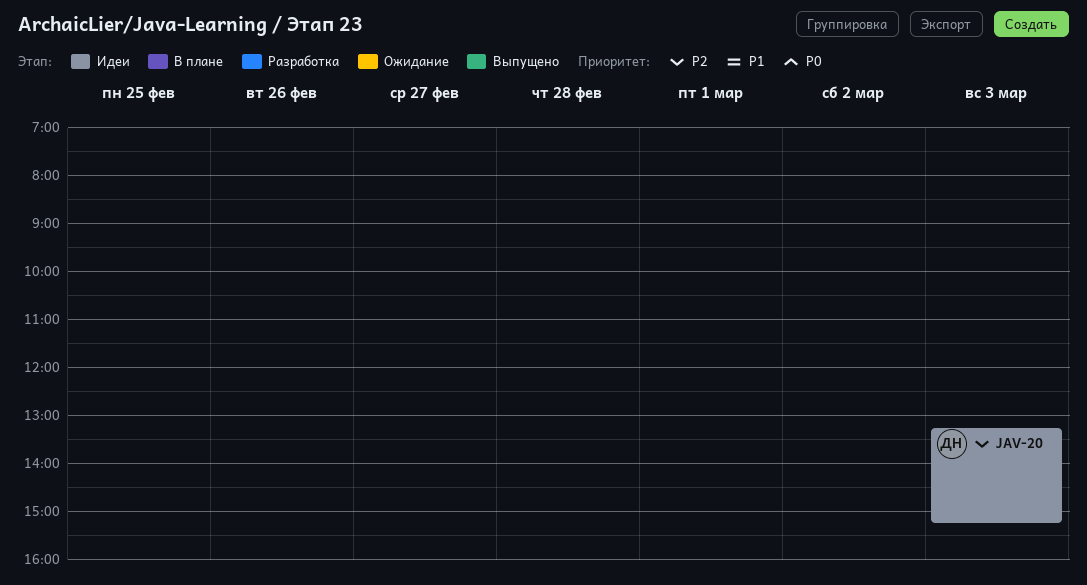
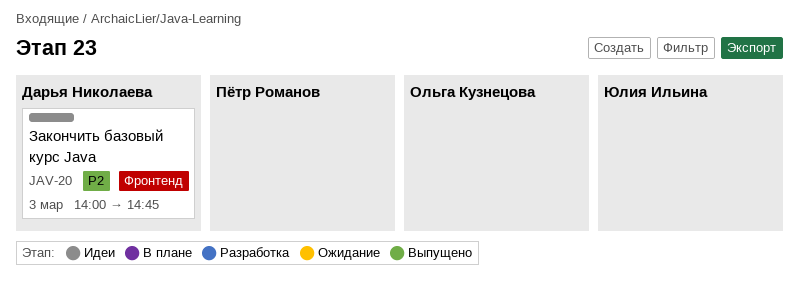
JAV-20, begins: 13:15 -> 14:00
JAV-20, ends: 15:15 -> 14:45

